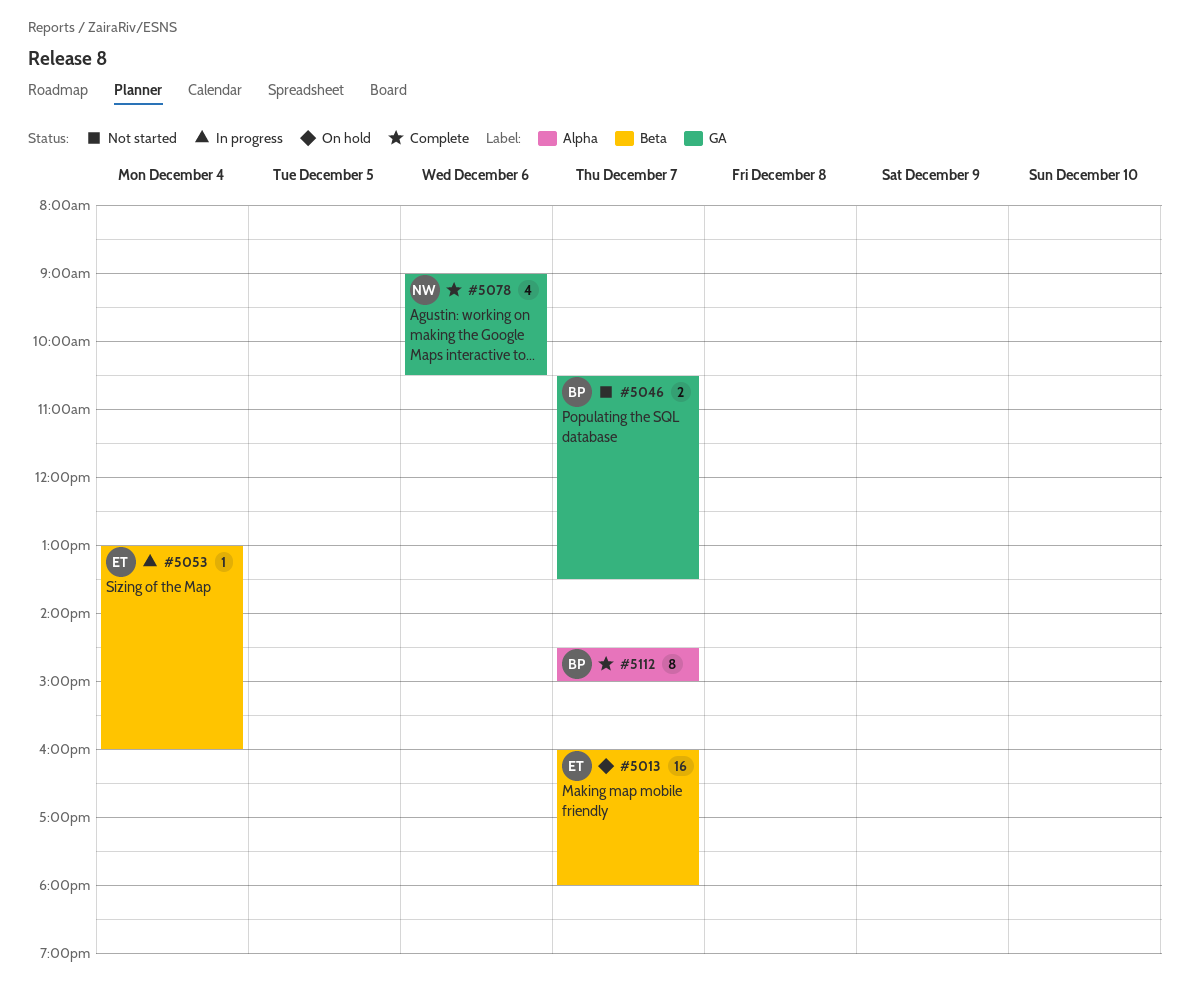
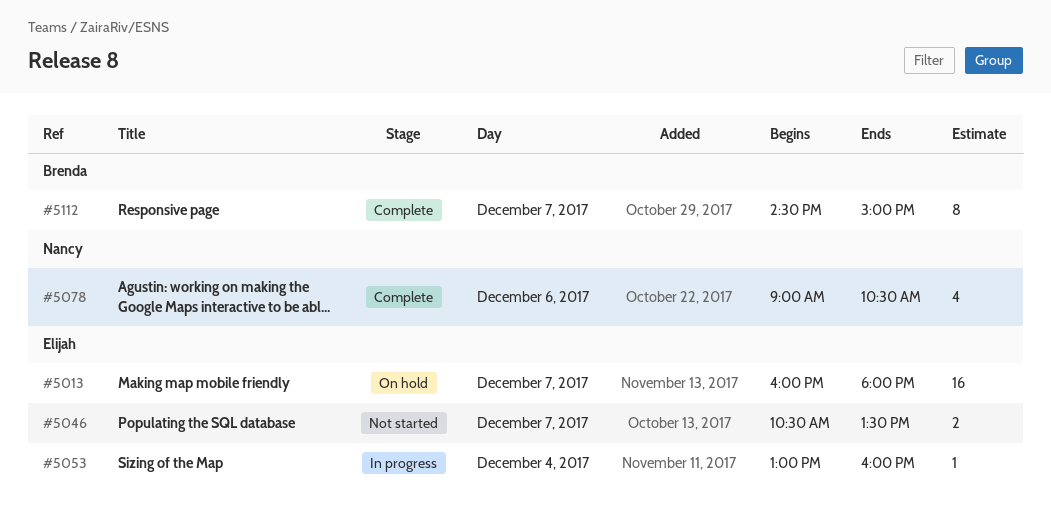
#5046, owner: Brenda -> Elijah

